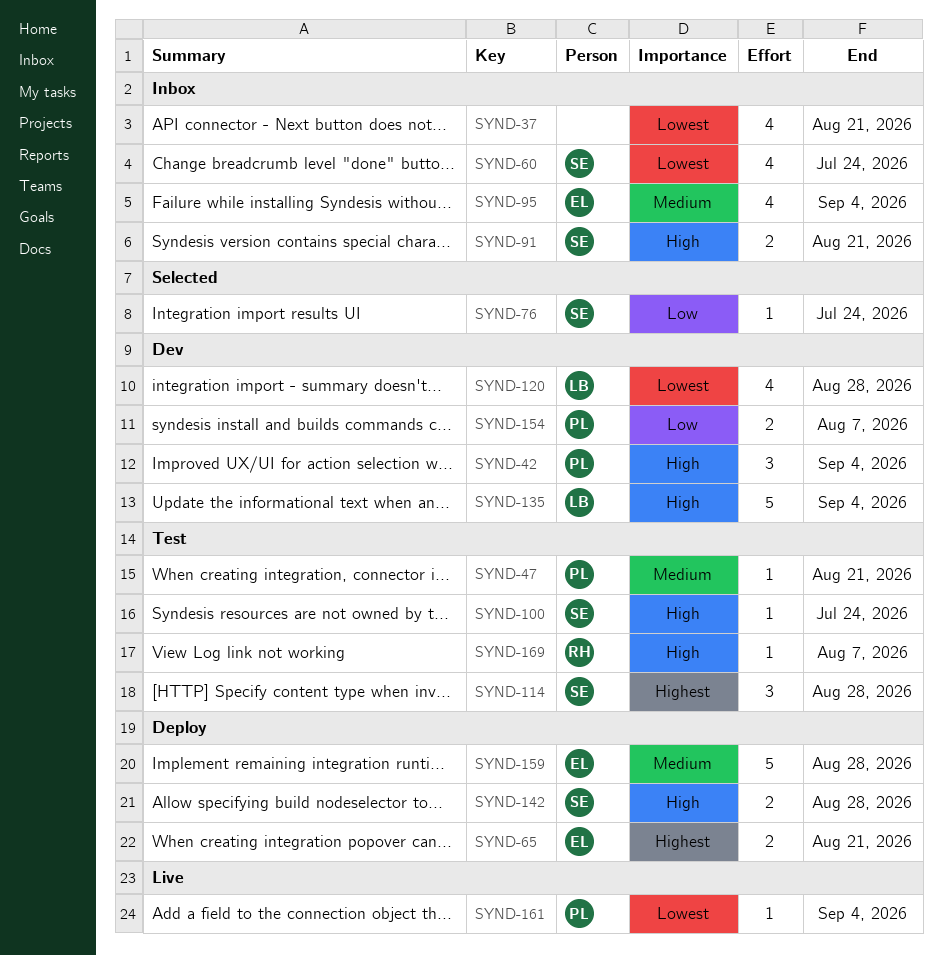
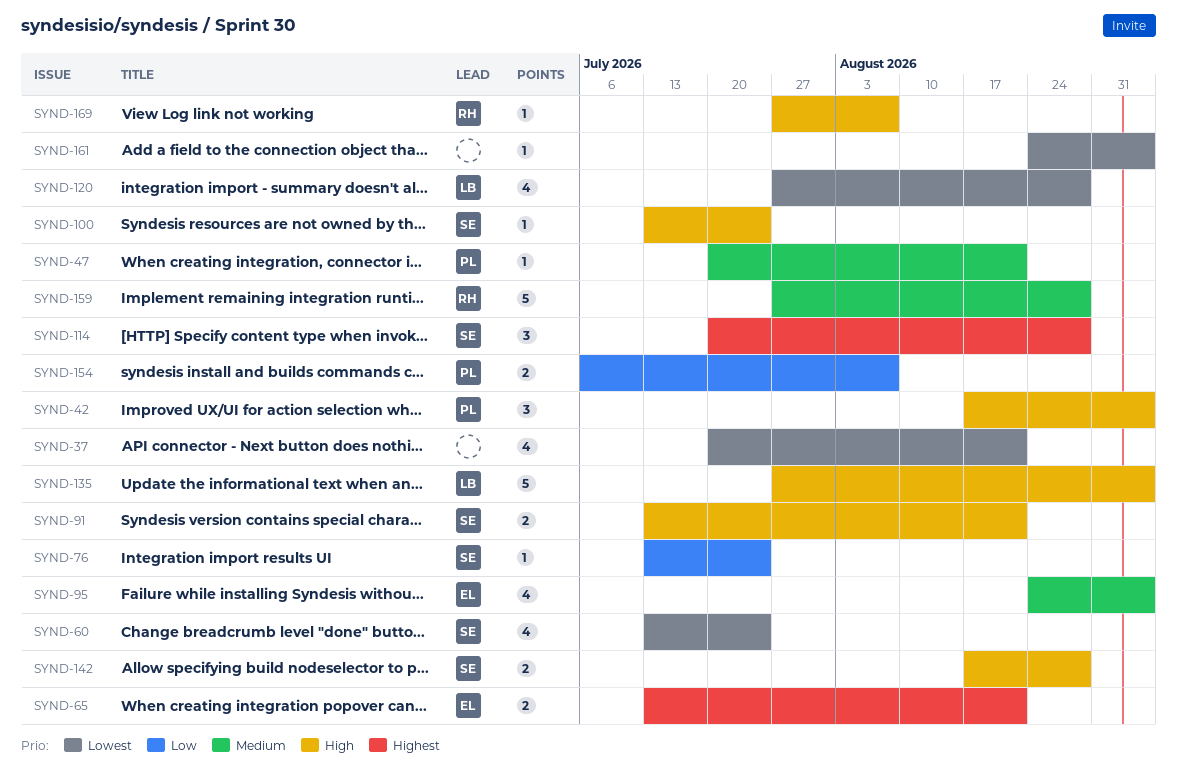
SYND-159, owner: EL -> RH
SYND-161, owner: PL -> none

